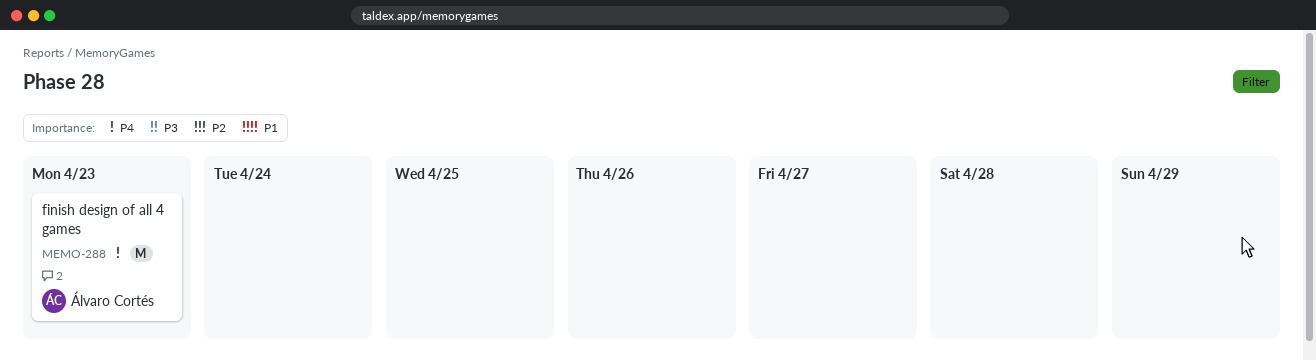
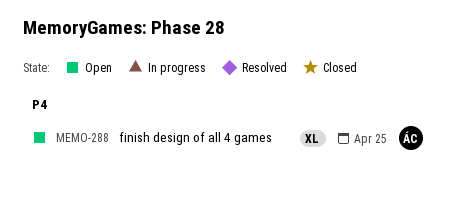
MEMO-288, estimate: M -> XL
MEMO-288, due: Apr 23 -> Apr 25

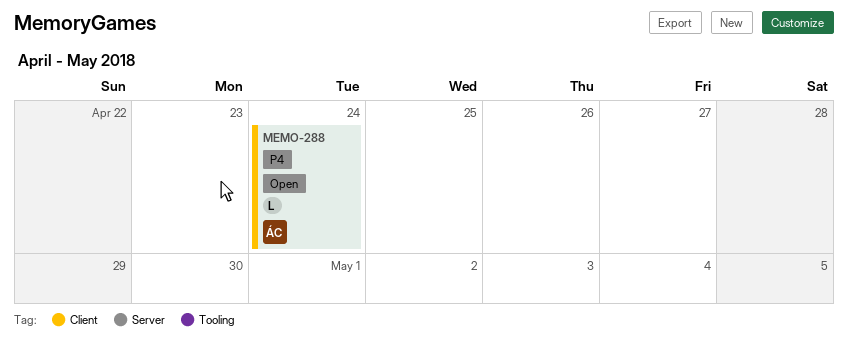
MEMO-288, estimate: XL -> L
MEMO-288, due: Apr 25 -> Apr 24

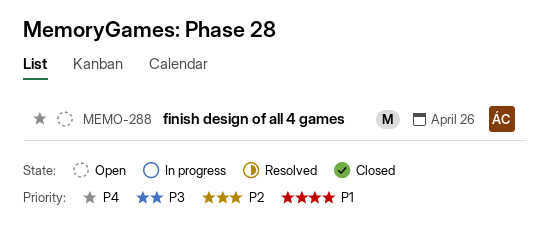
MEMO-288, estimate: L -> M
MEMO-288, due: Apr 24 -> Apr 26

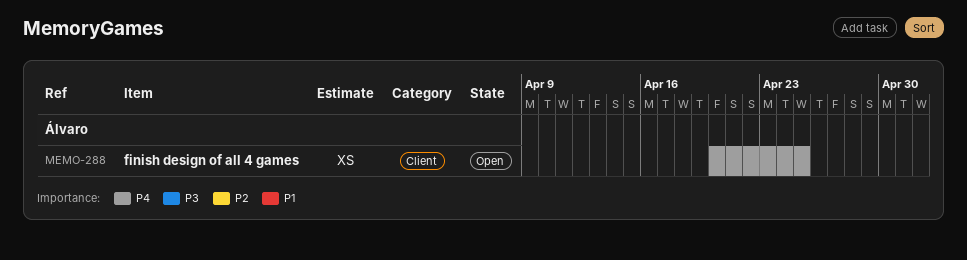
MEMO-288, estimate: M -> XS
MEMO-288, due: Apr 26 -> Apr 25

